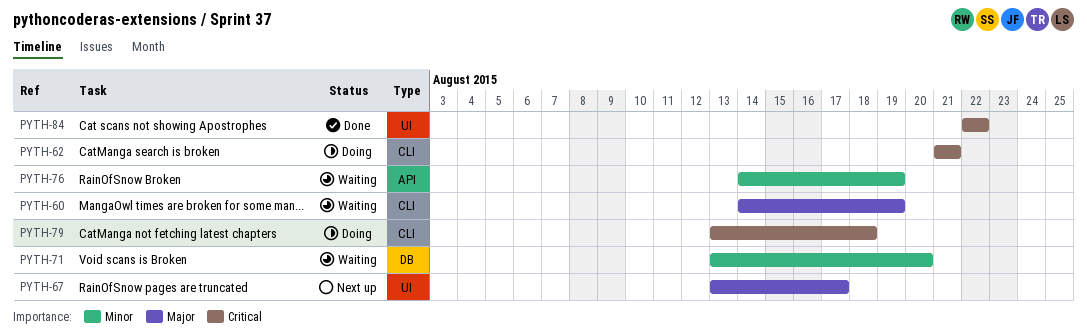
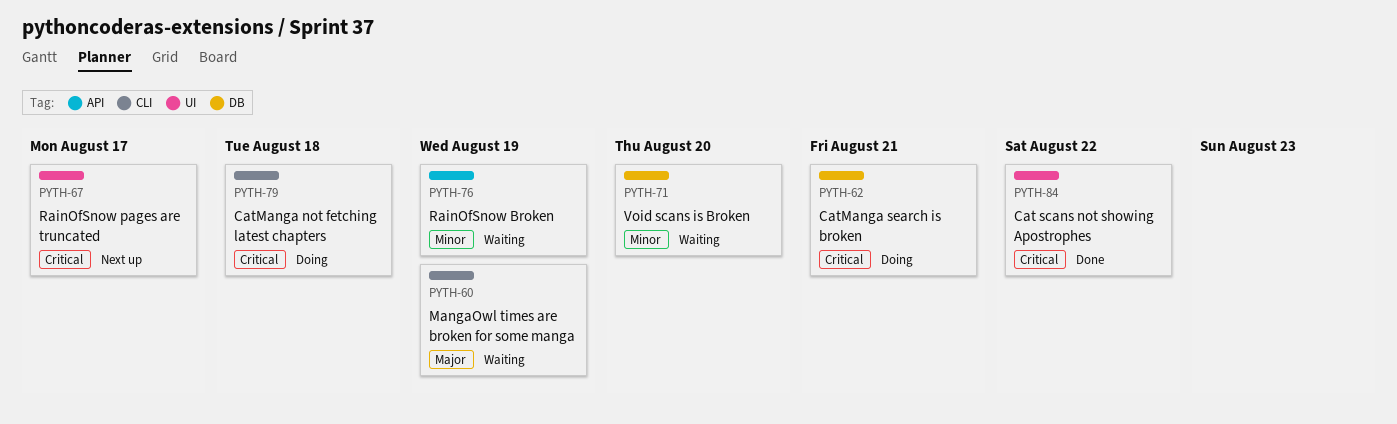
PYTH-62, label: CLI -> DB
PYTH-67, priority: Major -> Critical

